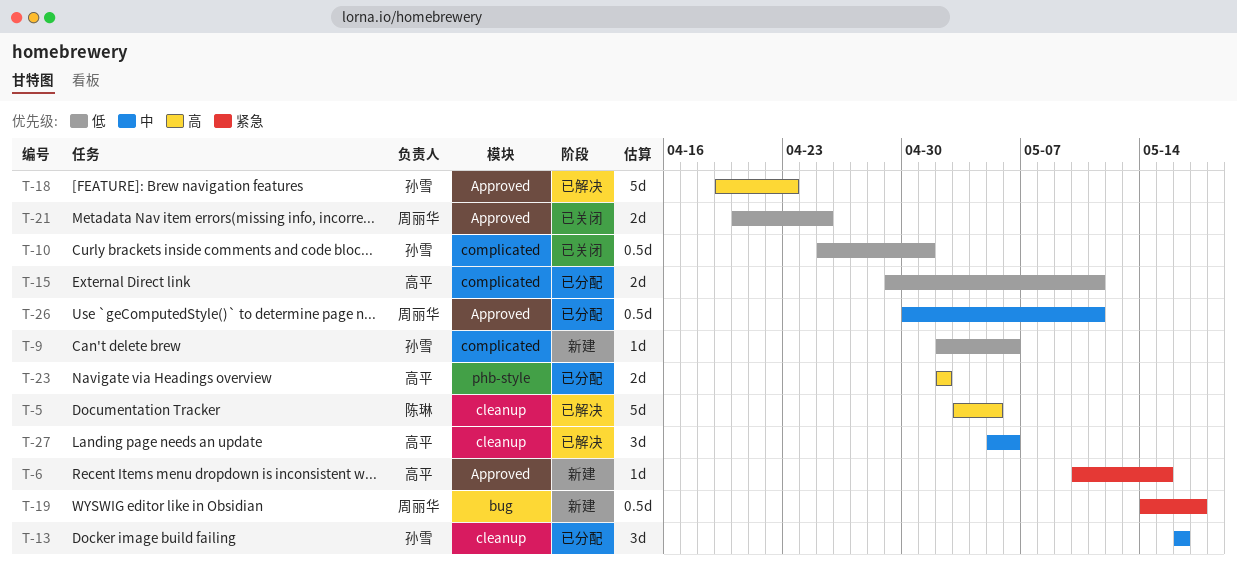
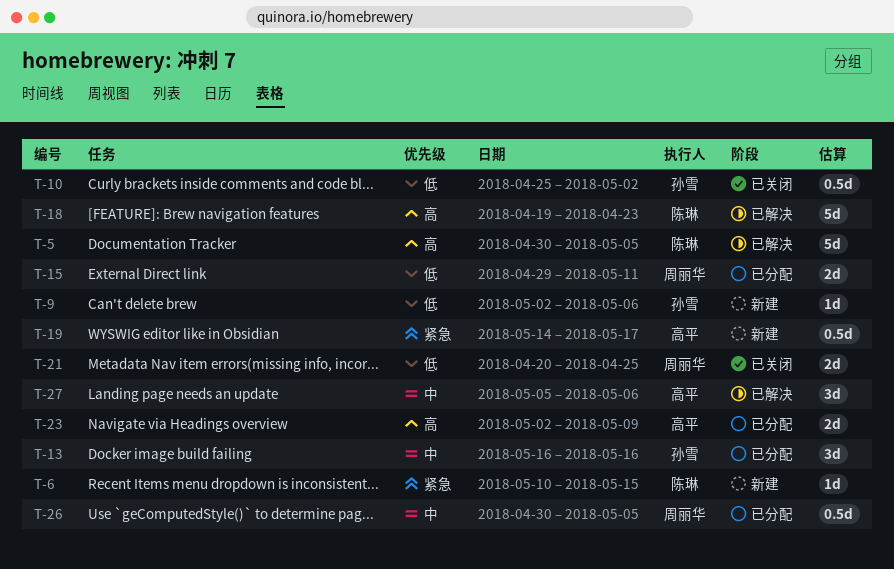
T-5, start: May 3 -> Apr 30
T-6, owner: 高平 -> 陈琳
T-10, due: May 1 -> May 2
T-15, owner: 高平 -> 周丽华
T-18, owner: 孙雪 -> 陈琳
T-19, owner: 周丽华 -> 高平
T-23, due: May 2 -> May 9
T-26, due: May 11 -> May 5

